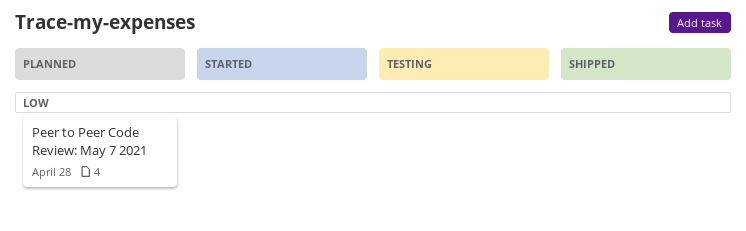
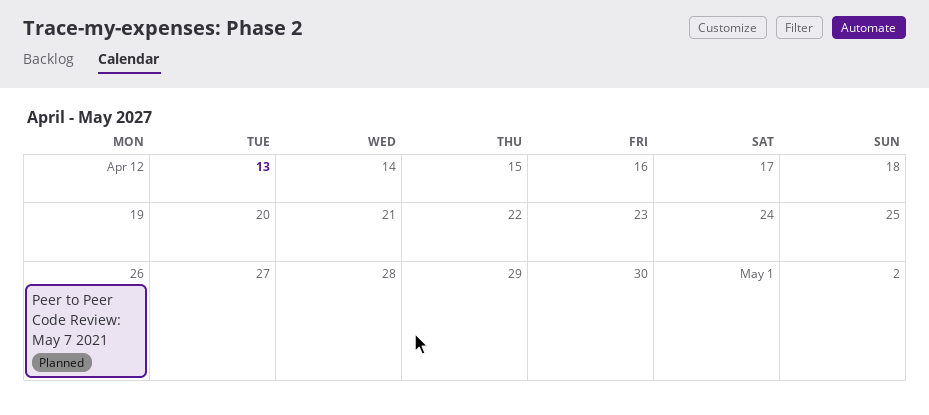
Peer to Peer Code Review: May 7 2021, due: Apr 28 -> Apr 26

